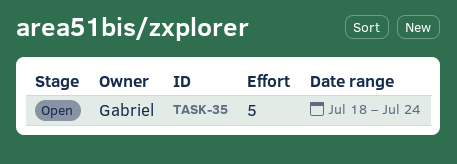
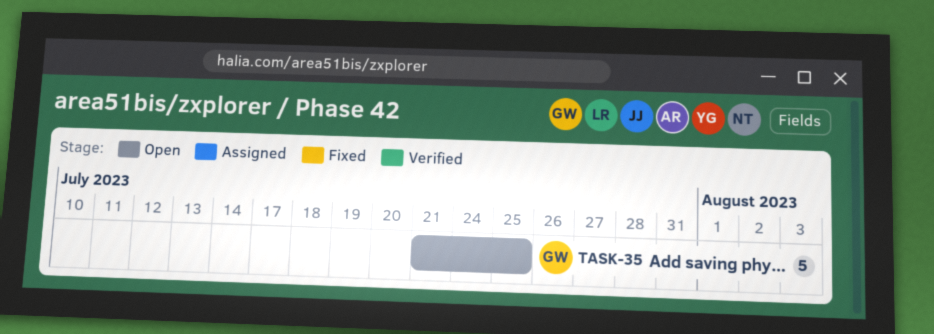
TASK-35, start: Jul 18 -> Jul 21
TASK-35, due: Jul 24 -> Jul 25

